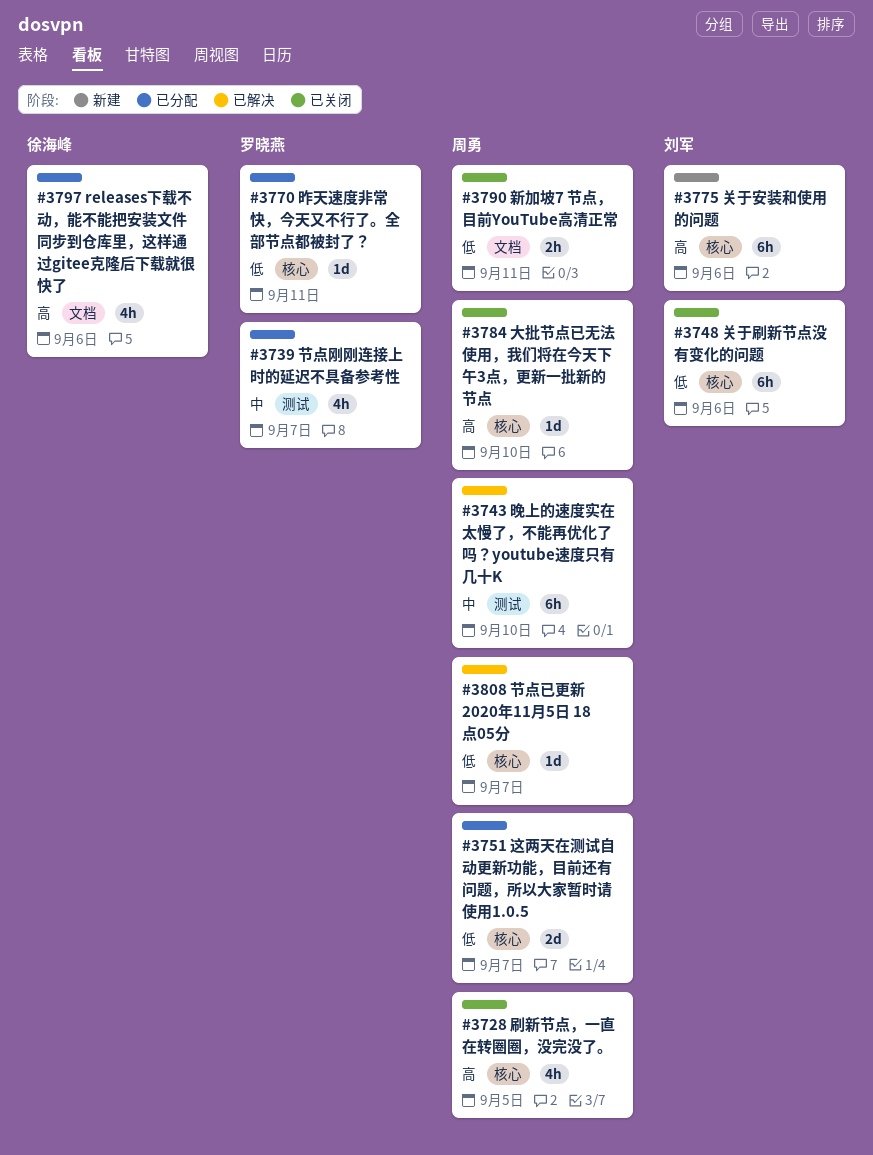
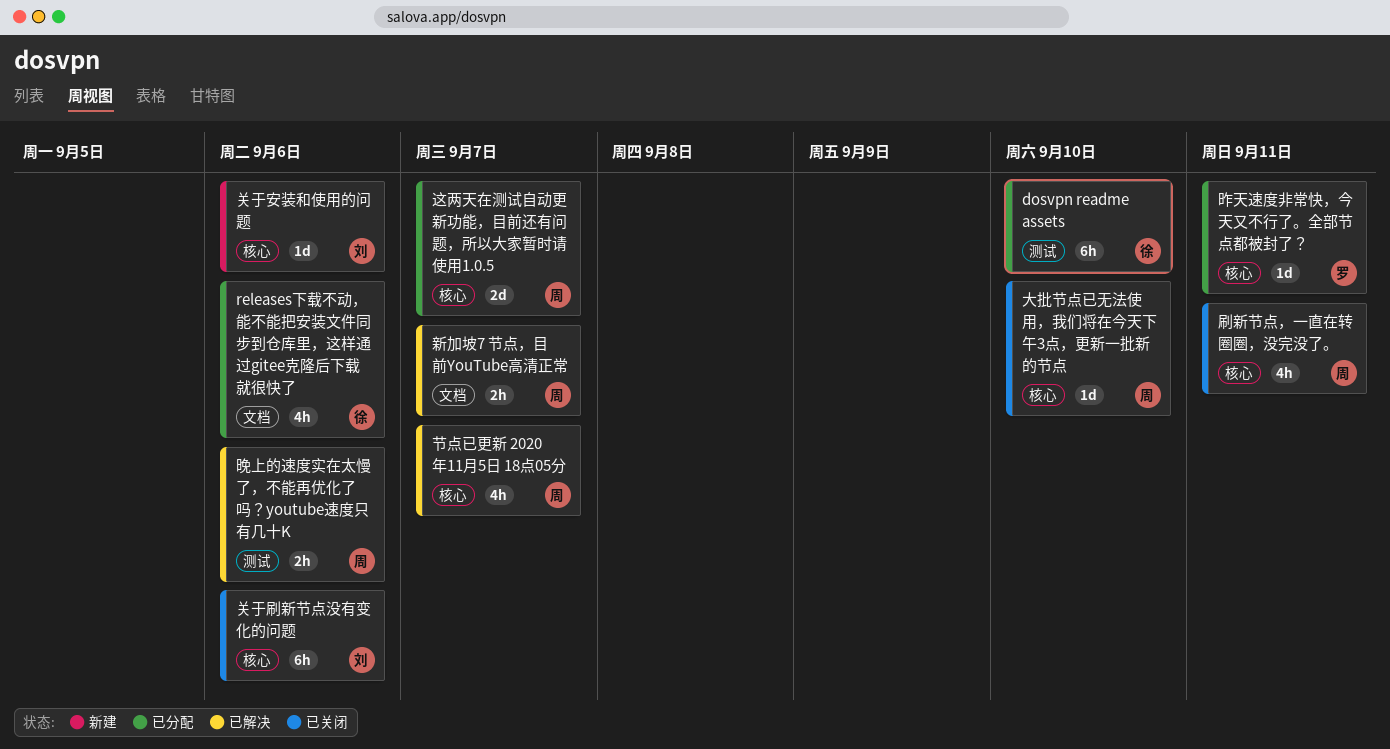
dosvpn readme assets: none -> present
关于安装和使用的问题, estimate: 6h -> 1d
刷新节点，一直在转圈圈，没完没了。, due: Sep 5 -> Sep 11
新加坡7 节点，目前YouTube高清正常, status: 已关闭 -> 已解决
新加坡7 节点，目前YouTube高清正常, due: Sep 11 -> Sep 7
晚上的速度实在太慢了，不能再优化了吗？youtube速度只有几十K, estimate: 6h -> 2h
晚上的速度实在太慢了，不能再优化了吗？youtube速度只有几十K, due: Sep 10 -> Sep 6
节点刚刚连接上时的延迟不具备参考性: present -> none
节点已更新 2020年11月5日 18点05分, estimate: 1d -> 4h

